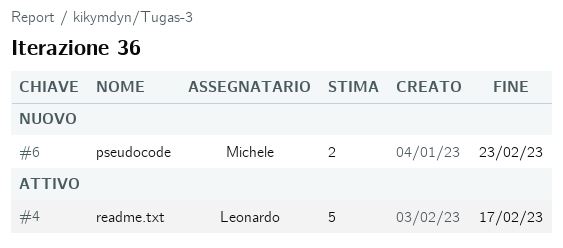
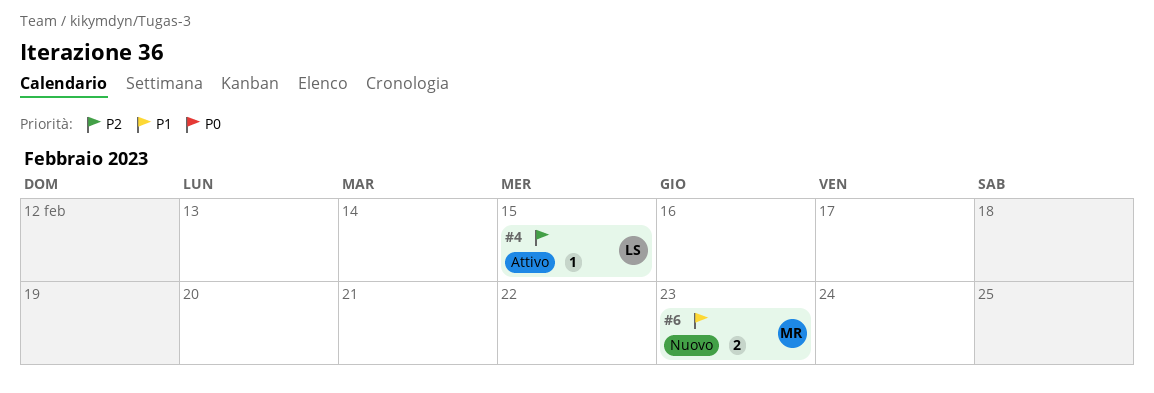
#4, estimate: 5 -> 1
#4, due: Feb 17 -> Feb 15

